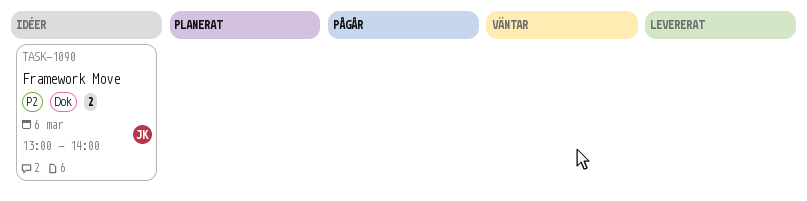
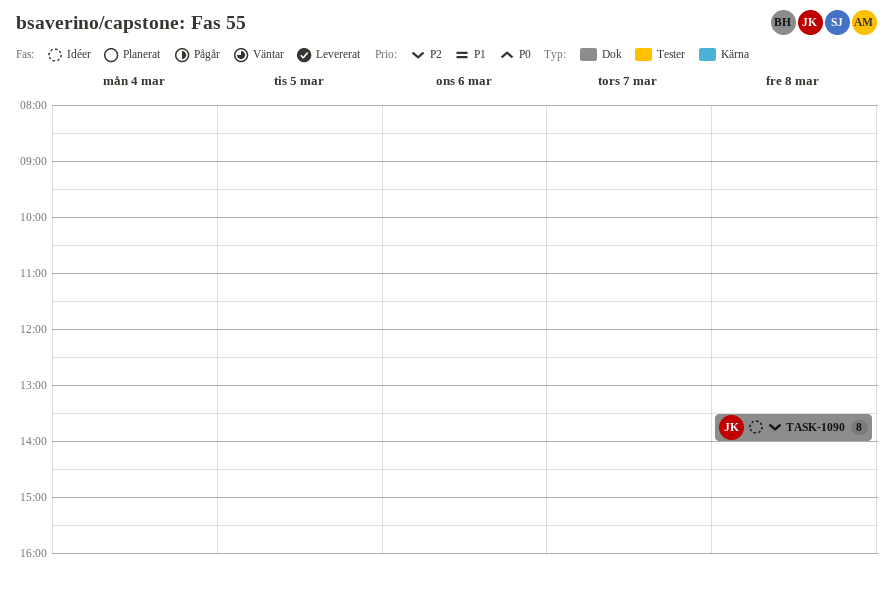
TASK-1090, estimate: 2 -> 8
TASK-1090, day: Mar 6 -> Mar 8
TASK-1090, begins: 13:00 -> 13:30

